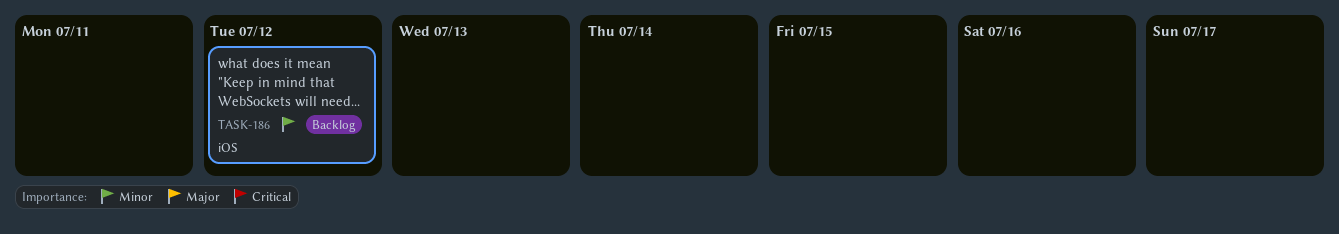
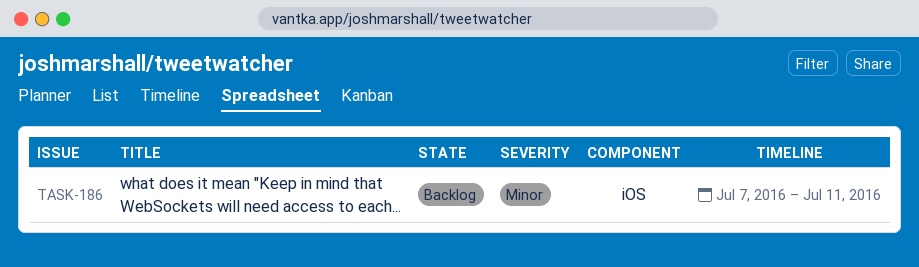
TASK-186, due: Jul 12 -> Jul 11

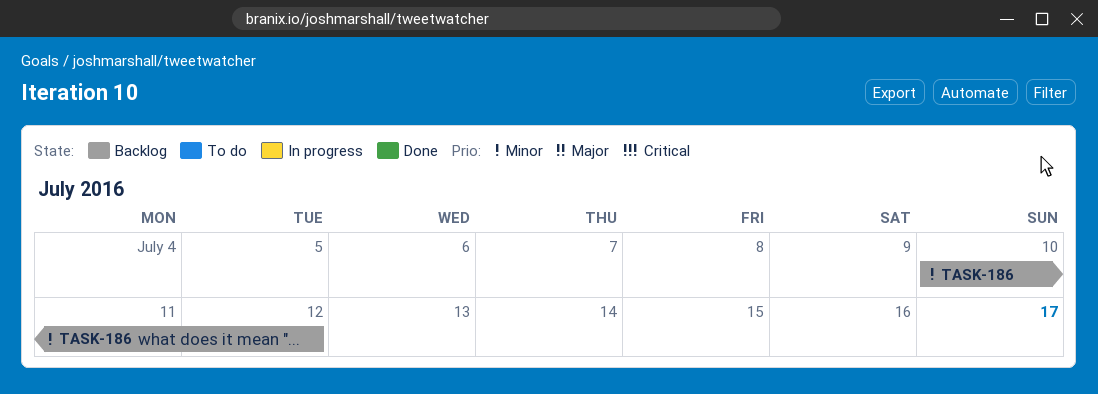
TASK-186, start: Jul 7 -> Jul 10
TASK-186, due: Jul 11 -> Jul 12

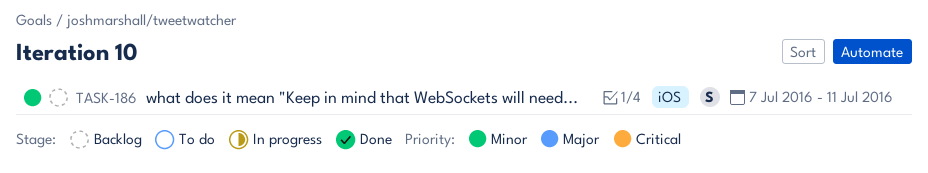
TASK-186, start: Jul 10 -> Jul 7
TASK-186, due: Jul 12 -> Jul 11

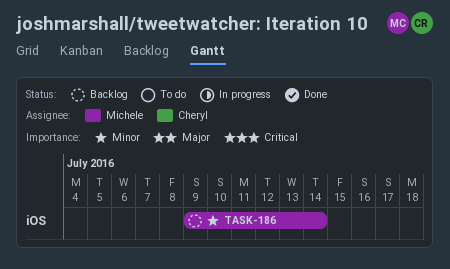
TASK-186, start: Jul 7 -> Jul 9
TASK-186, due: Jul 11 -> Jul 14

